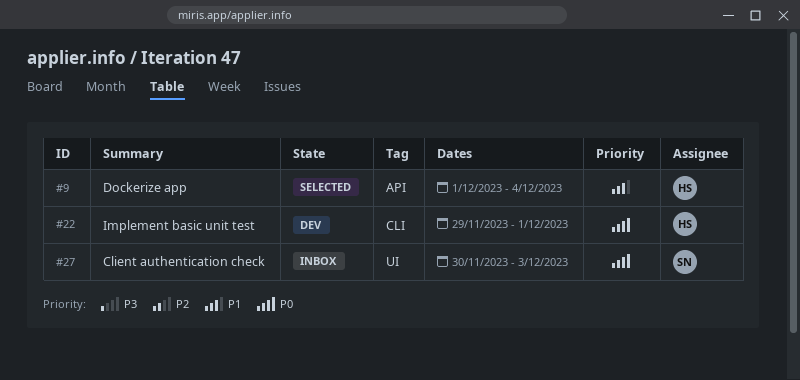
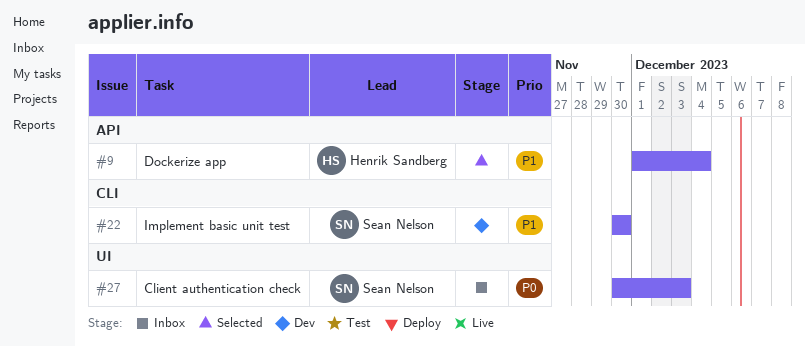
#22, owner: Henrik Sandberg -> Sean Nelson
#22, priority: P0 -> P1
#22, start: Nov 29 -> Nov 30
#22, due: Dec 1 -> Nov 30

